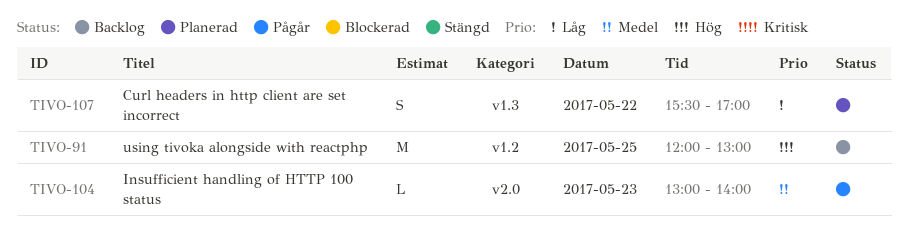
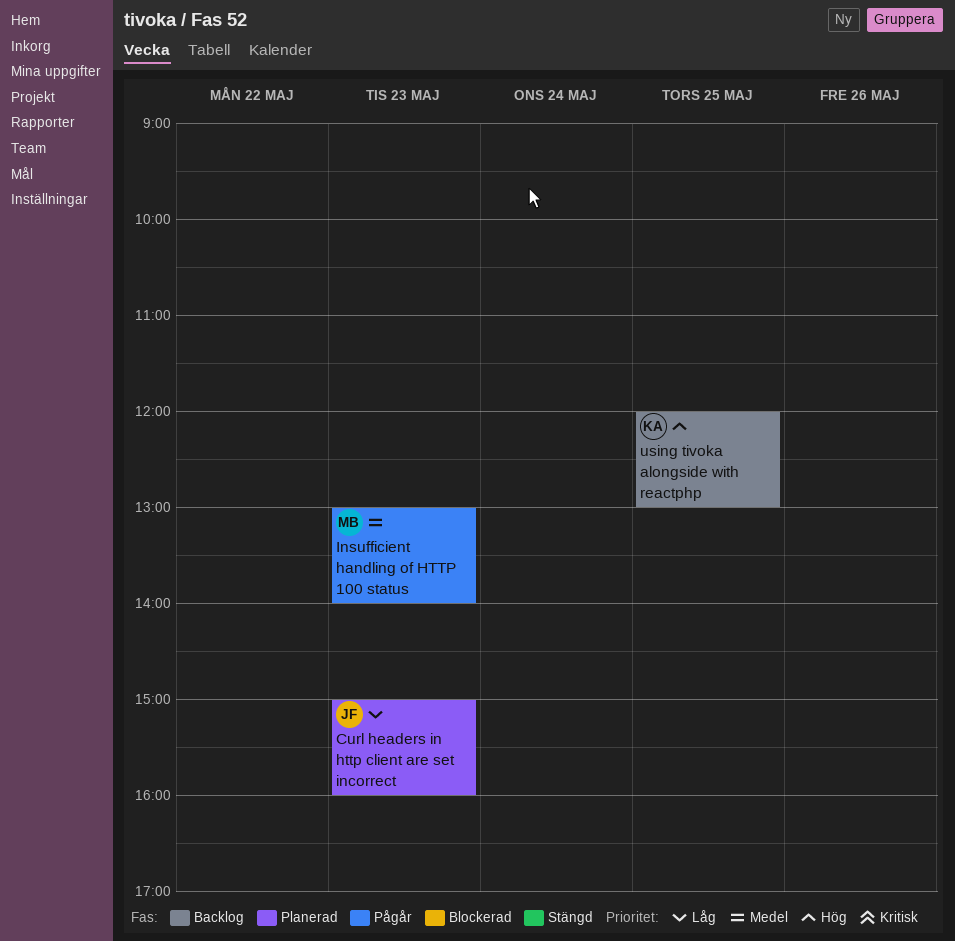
Curl headers in http client are set incorrect, day: May 22 -> May 23
Curl headers in http client are set incorrect, begins: 15:30 -> 15:00
Curl headers in http client are set incorrect, ends: 17:00 -> 16:00

